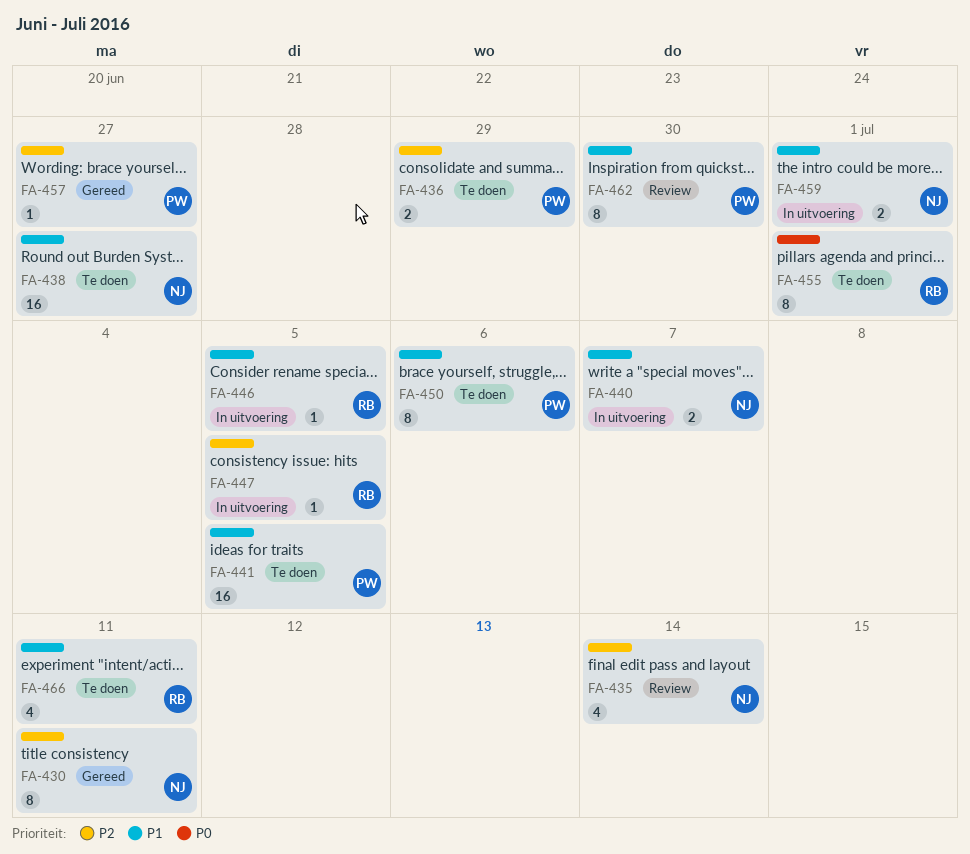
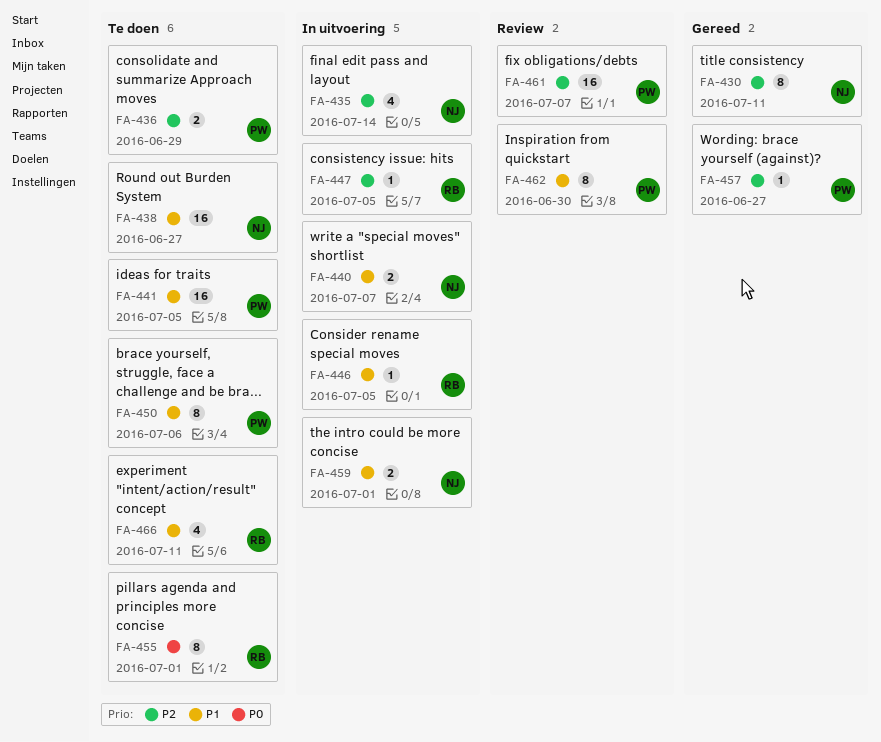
FA-435, status: Review -> In uitvoering
FA-461: none -> present

